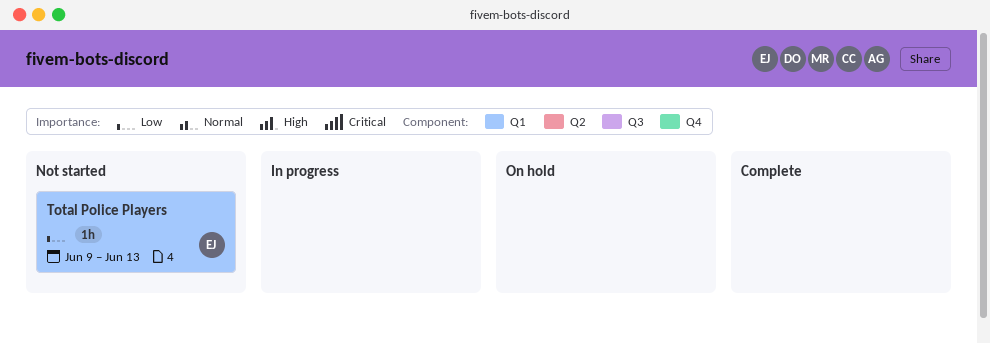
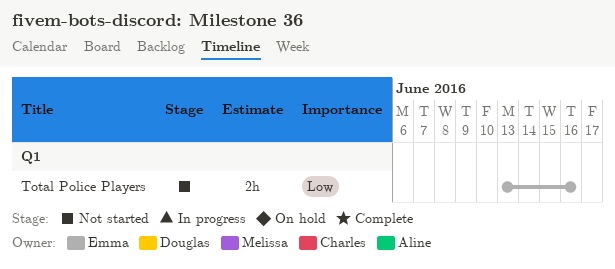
Total Police Players, estimate: 1h -> 2h
Total Police Players, start: Jun 9 -> Jun 13
Total Police Players, due: Jun 13 -> Jun 16

